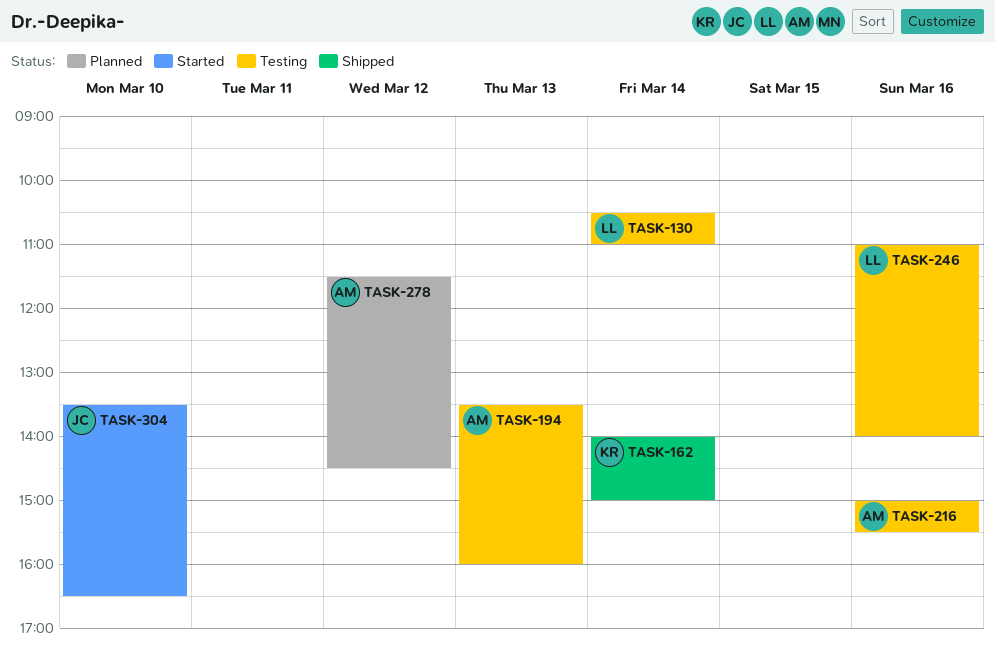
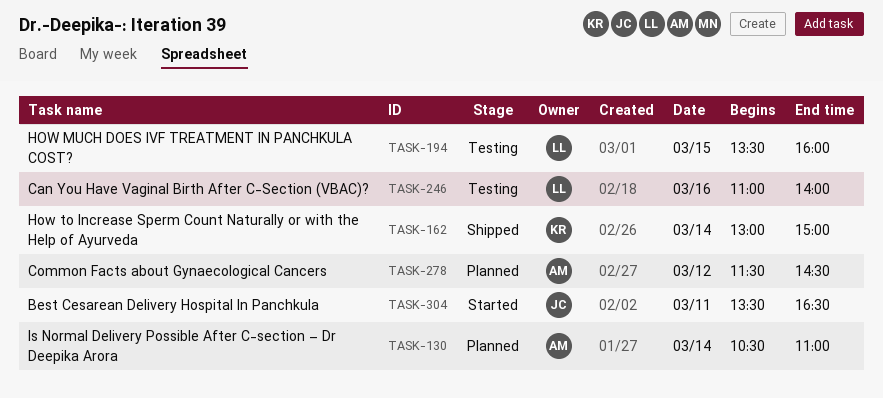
TASK-130, status: Testing -> Planned
TASK-130, owner: LL -> AM
TASK-162, begins: 14:00 -> 13:00
TASK-194, owner: AM -> LL
TASK-194, day: Mar 13 -> Mar 15
TASK-216: present -> none
TASK-304, day: Mar 10 -> Mar 11

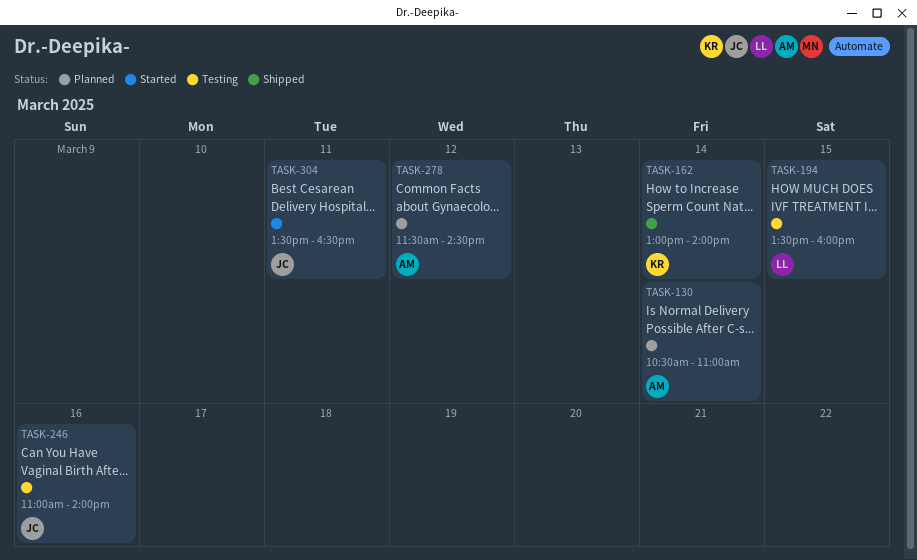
TASK-162, ends: 15:00 -> 14:00
TASK-246, owner: LL -> JC

